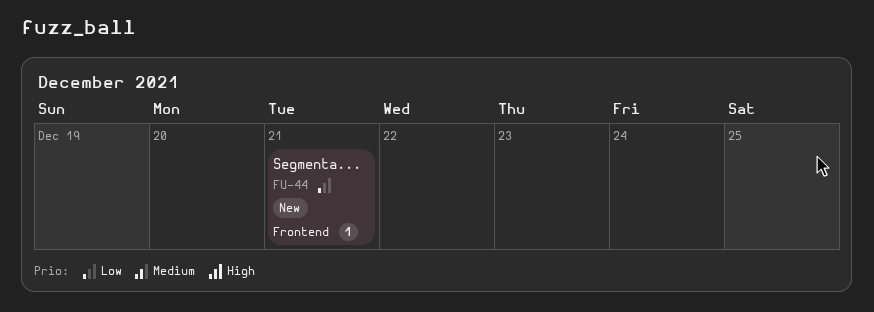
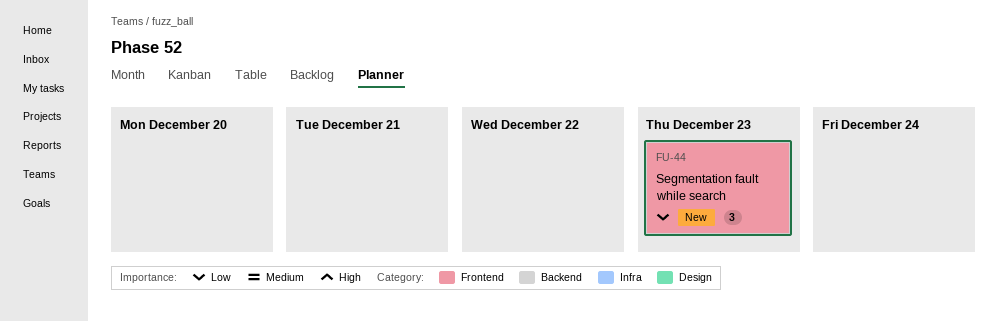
FU-44, estimate: 1 -> 3
FU-44, due: Dec 21 -> Dec 23

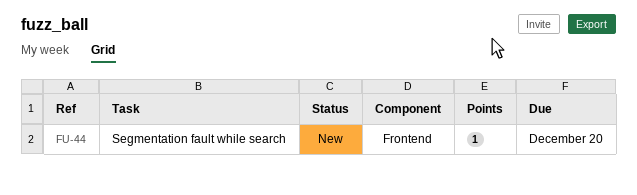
FU-44, estimate: 3 -> 1
FU-44, due: Dec 23 -> Dec 20

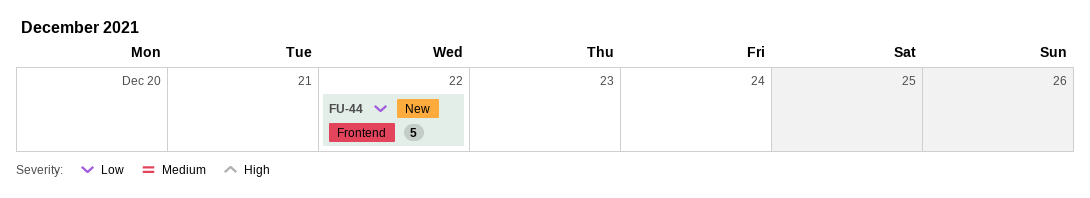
FU-44, estimate: 1 -> 5
FU-44, due: Dec 20 -> Dec 22

